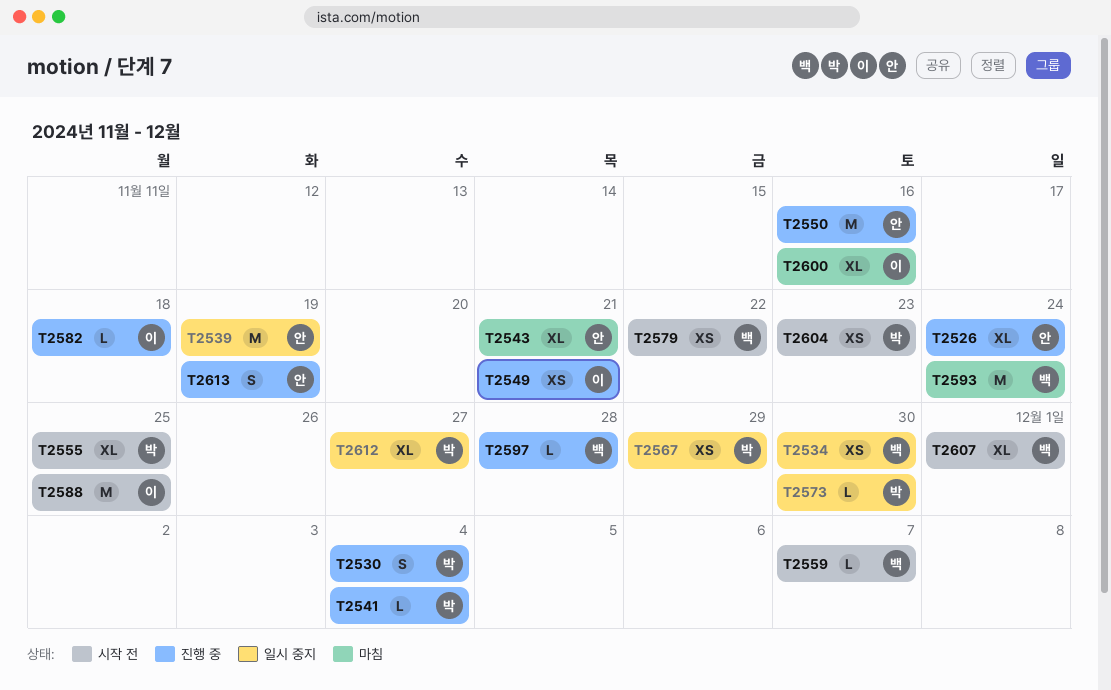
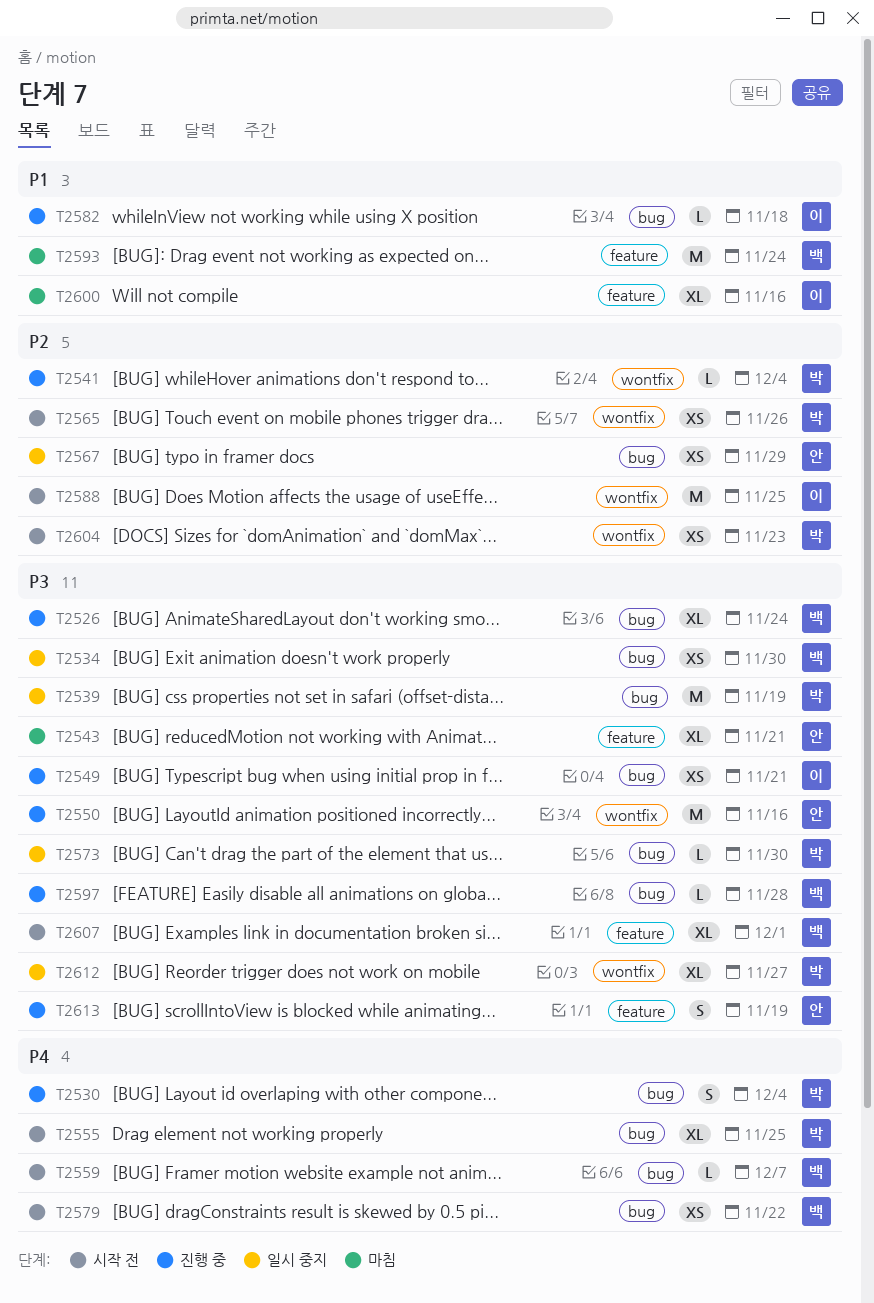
T2526, owner: 안 -> 백
T2539, owner: 안 -> 박
T2565: none -> present
T2567, owner: 박 -> 안

